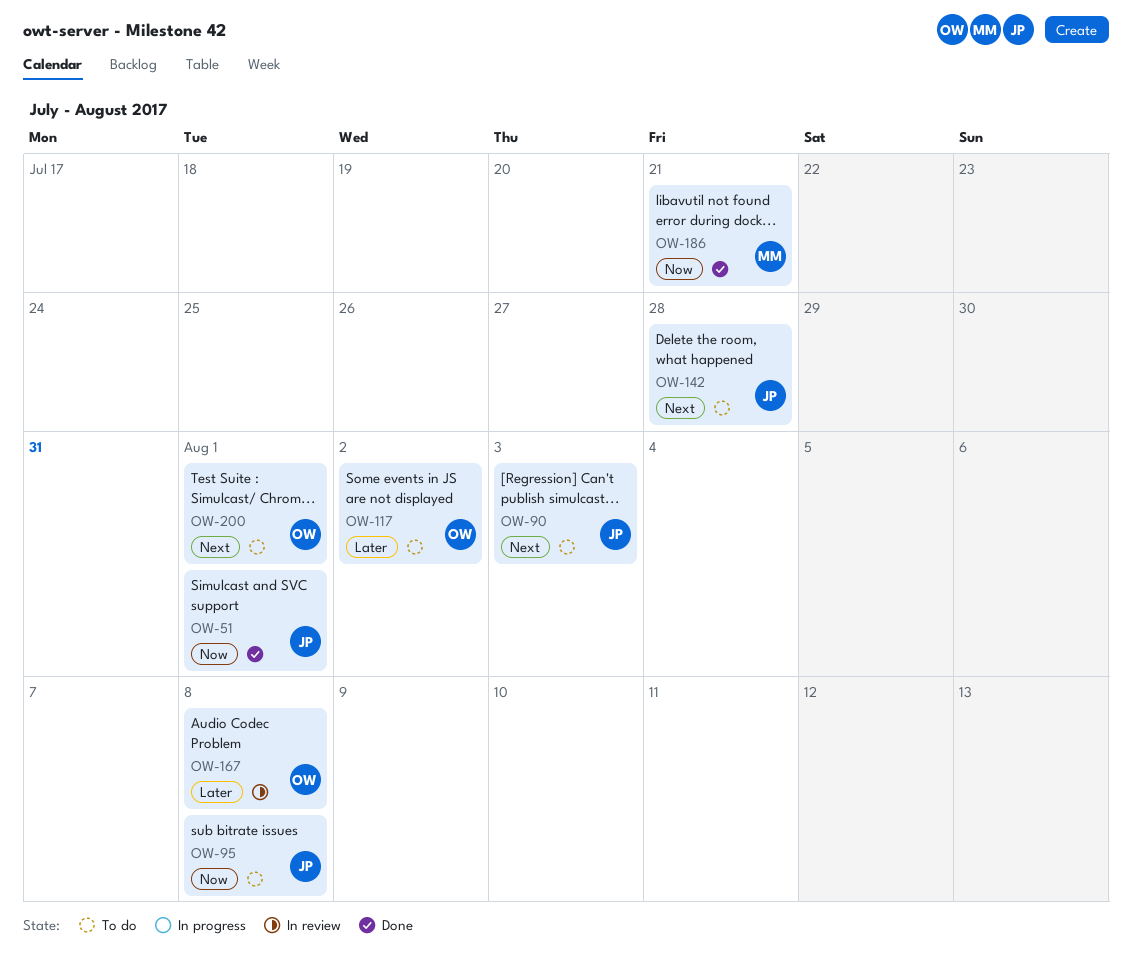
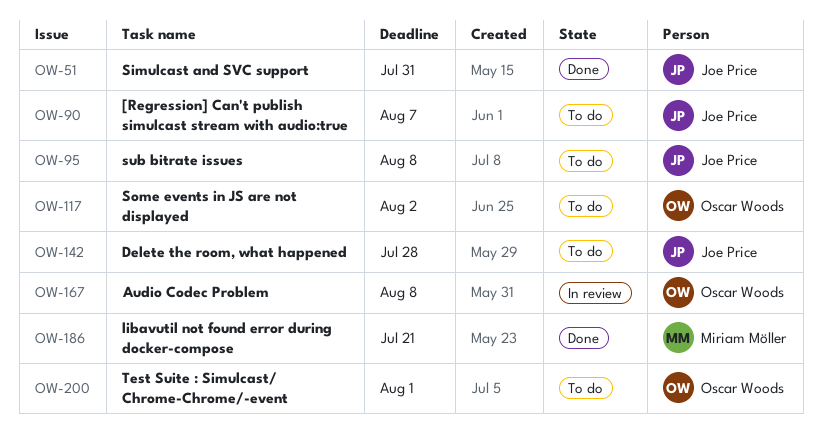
OW-51, due: Aug 1 -> Jul 31
OW-90, due: Aug 3 -> Aug 7

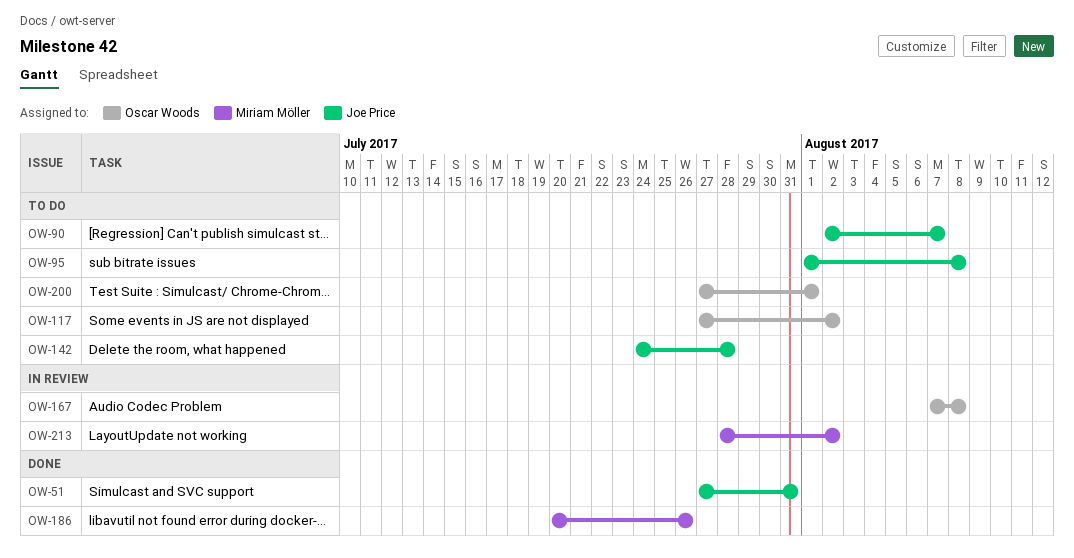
OW-186, due: Jul 21 -> Jul 26
OW-213: none -> present

